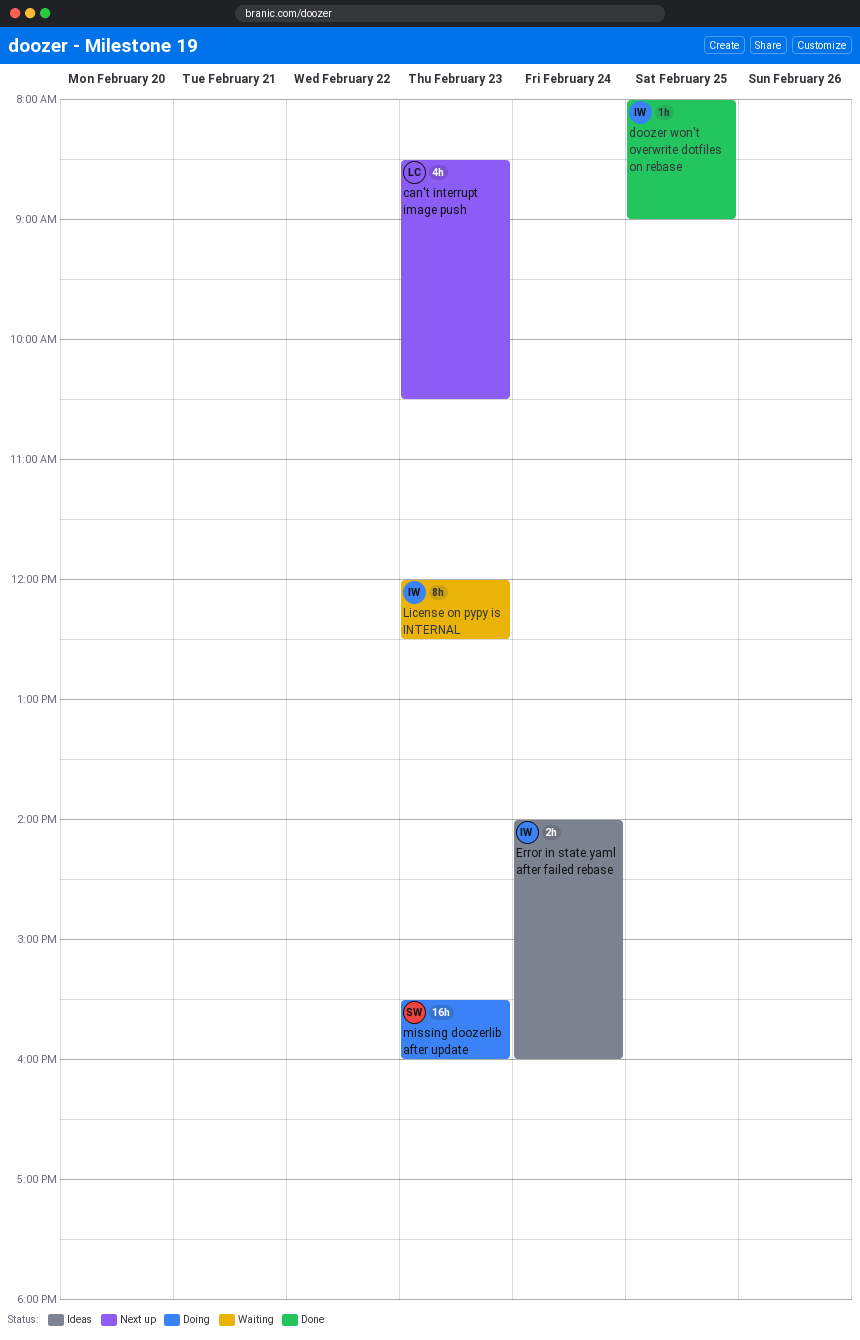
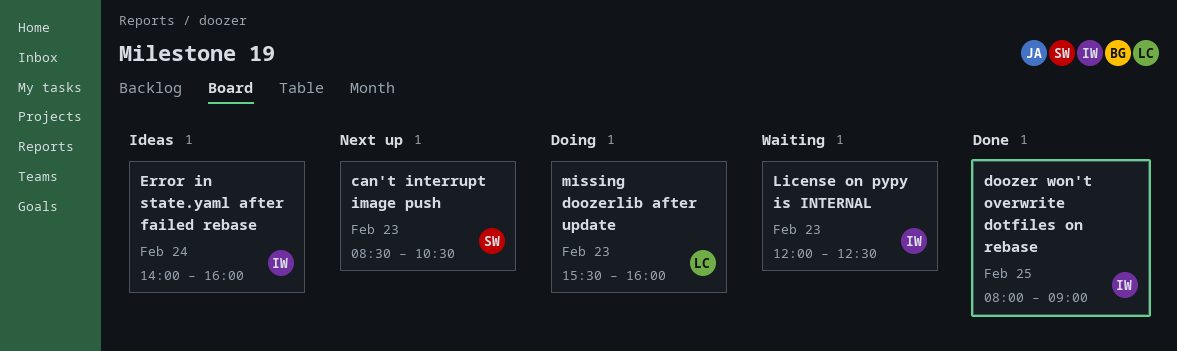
can't interrupt image push, owner: LC -> SW
missing doozerlib after update, owner: SW -> LC

